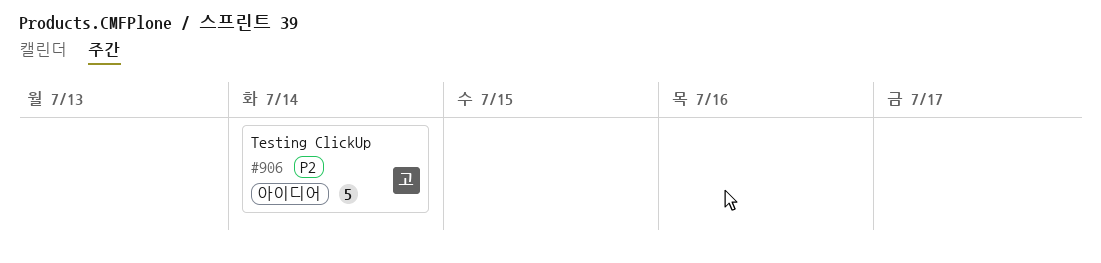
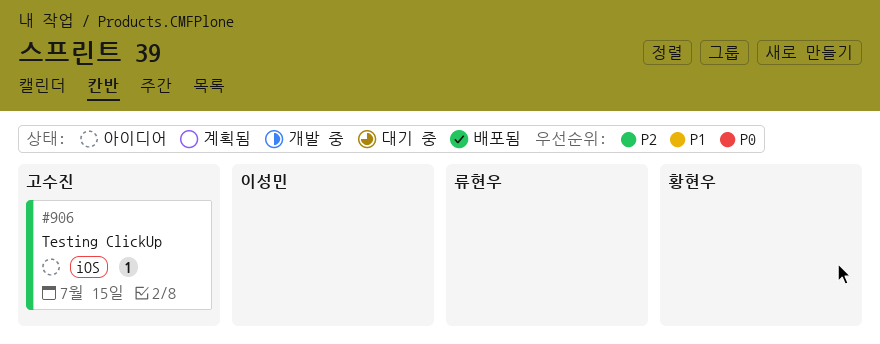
#906, estimate: 5 -> 1
#906, due: Jul 14 -> Jul 15

